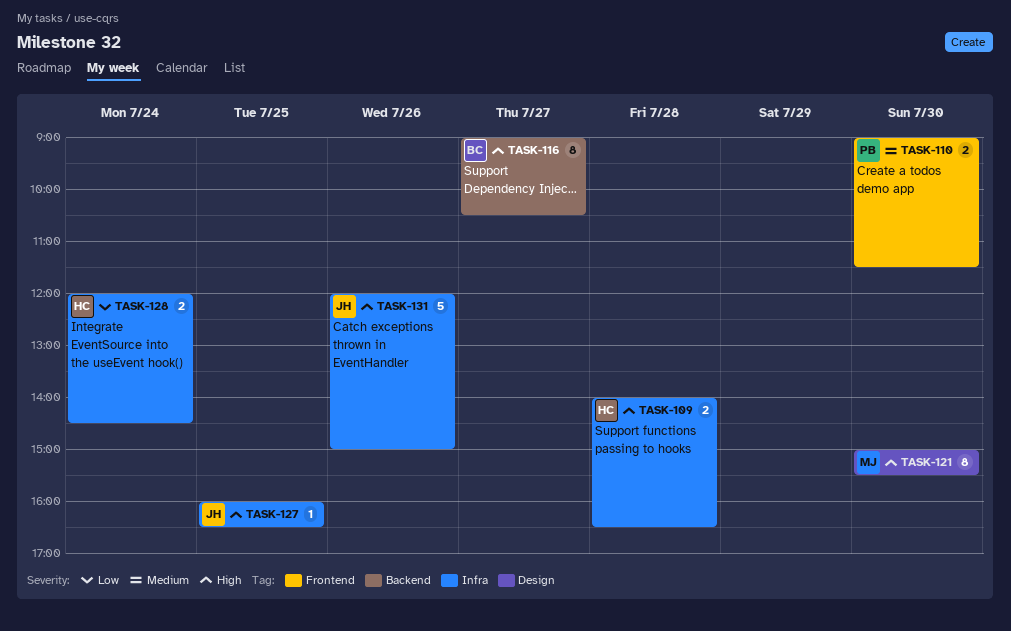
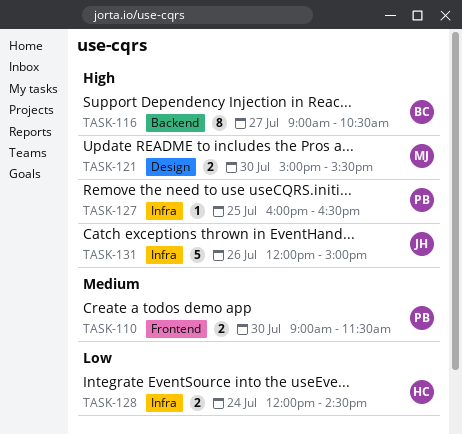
TASK-109: present -> none
TASK-121, estimate: 8 -> 2
TASK-127, owner: JH -> PB

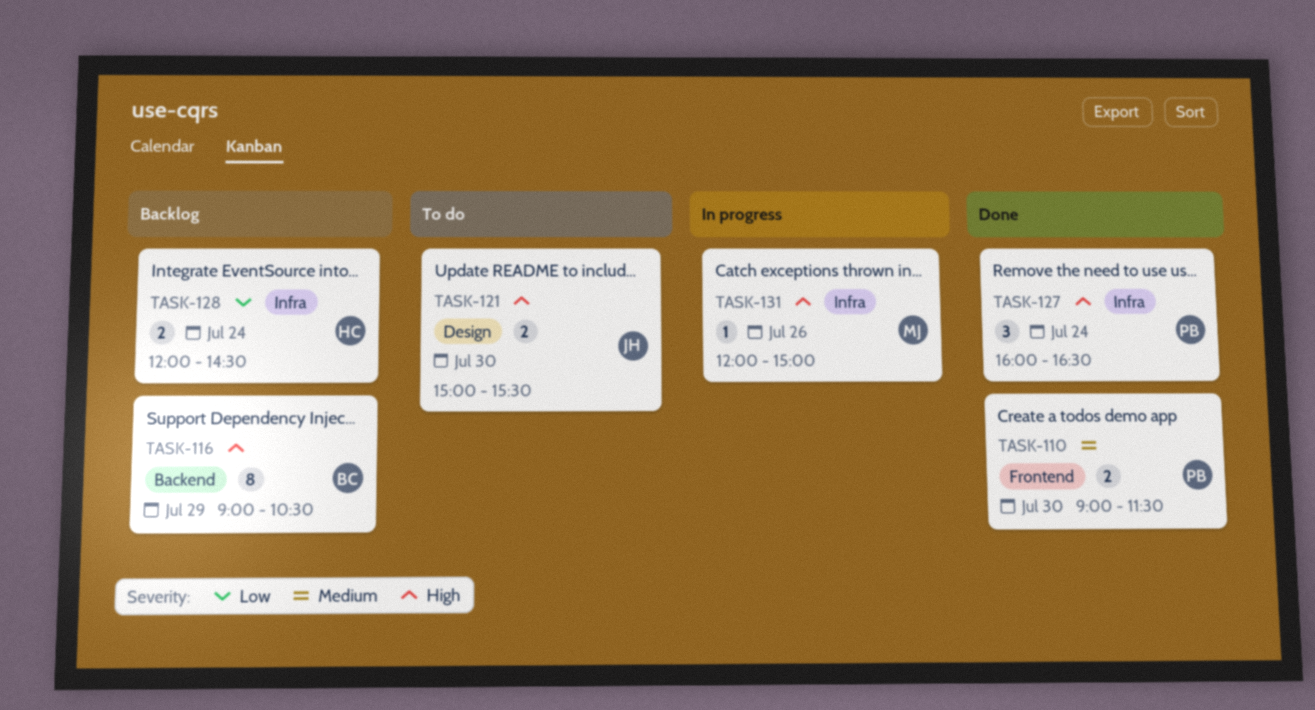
TASK-116, day: Jul 27 -> Jul 29
TASK-121, owner: MJ -> JH
TASK-127, estimate: 1 -> 3
TASK-127, day: Jul 25 -> Jul 24
TASK-131, owner: JH -> MJ
TASK-131, estimate: 5 -> 1

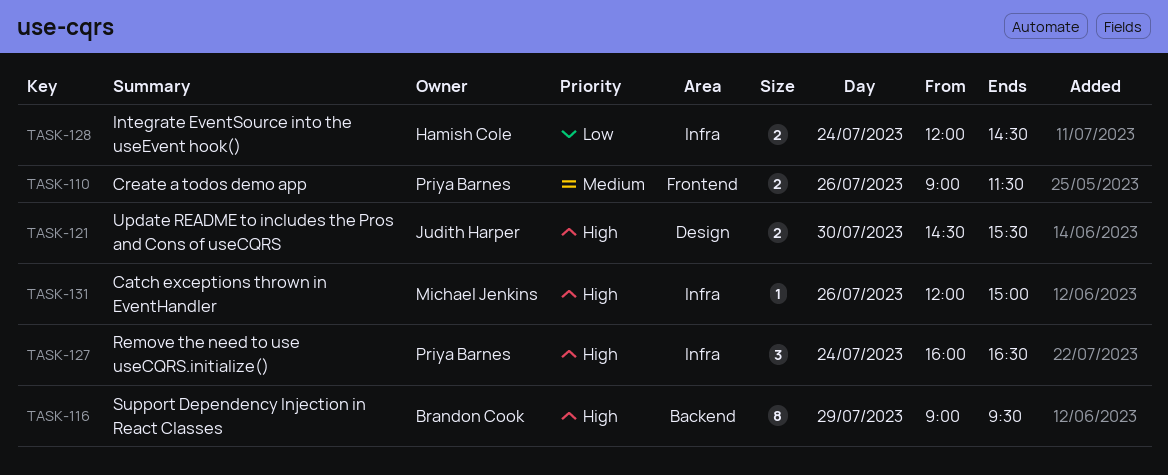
TASK-110, day: Jul 30 -> Jul 26
TASK-116, ends: 10:30 -> 09:30
TASK-121, begins: 15:00 -> 14:30

